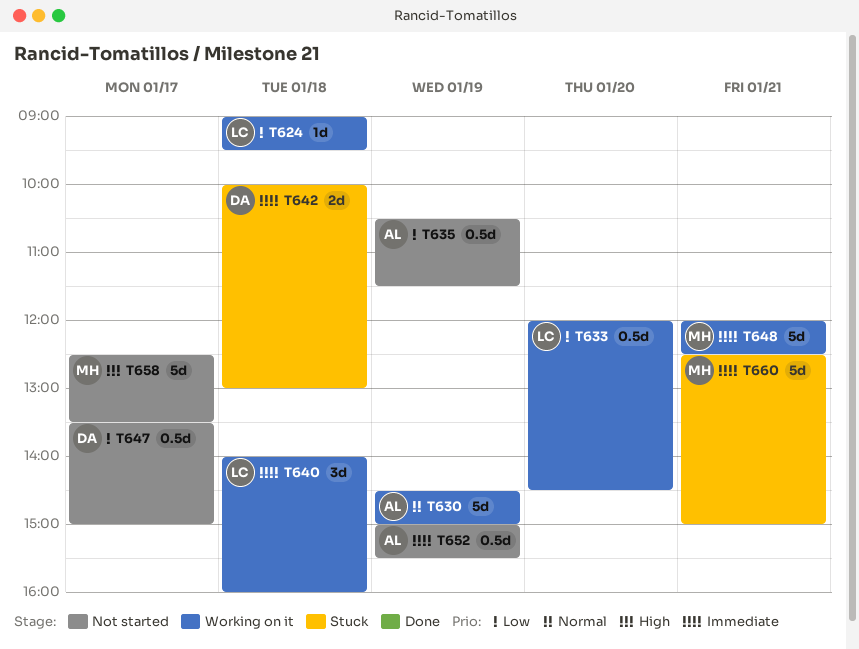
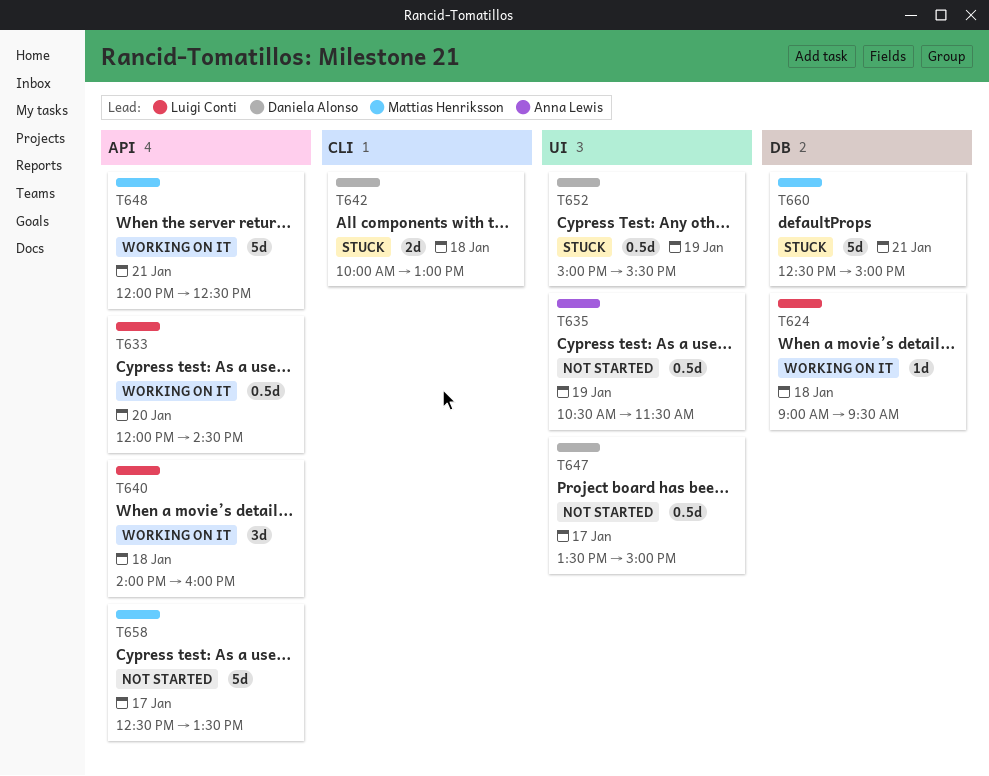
T630: present -> none
T652, status: Not started -> Stuck
T652, owner: Anna Lewis -> Daniela Alonso

